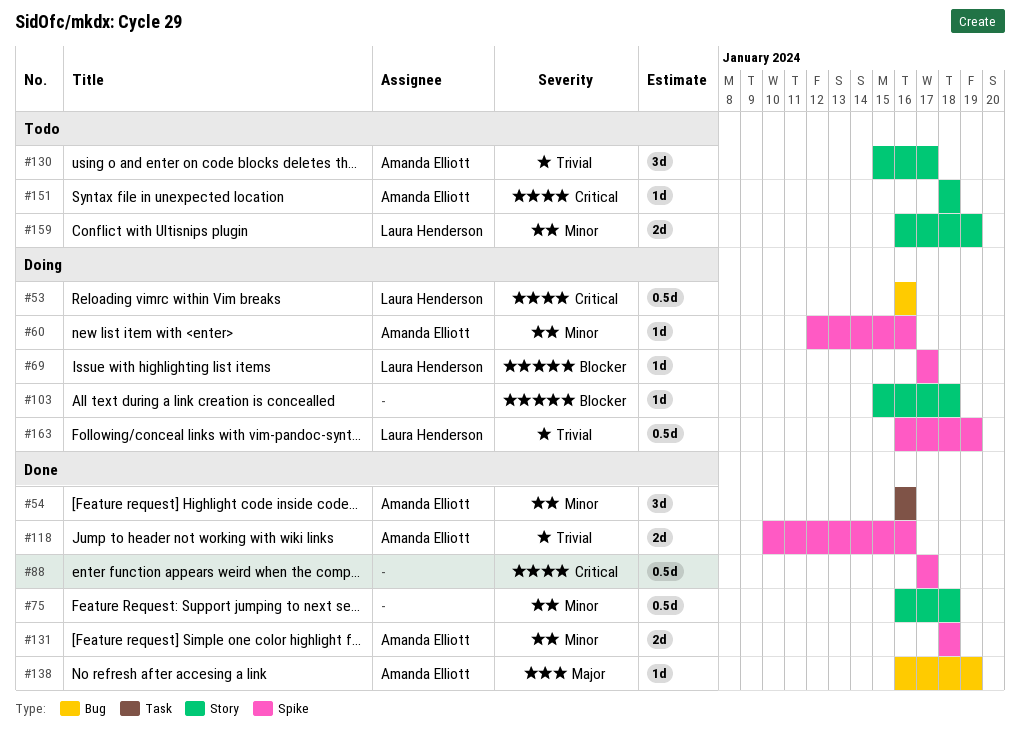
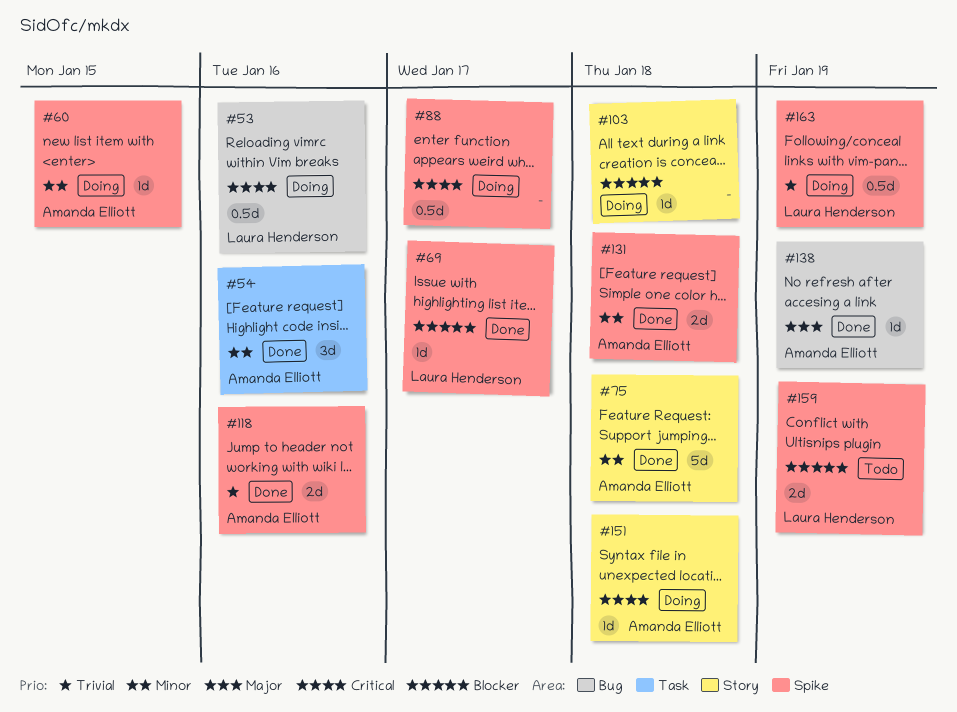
#60, due: Jan 16 -> Jan 15
#69, status: Doing -> Done
#75, owner: none -> Amanda Elliott
#75, estimate: 0.5d -> 5d
#88, status: Done -> Doing
#130: present -> none
#151, status: Todo -> Doing
#159, priority: Minor -> Blocker
#159, label: Story -> Spike

